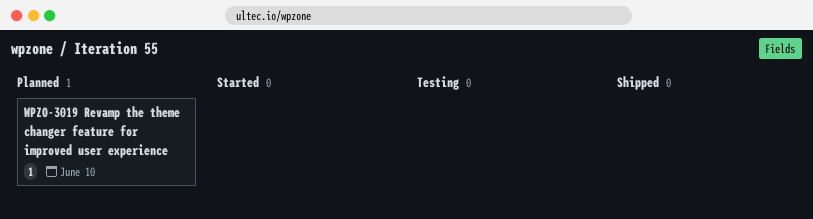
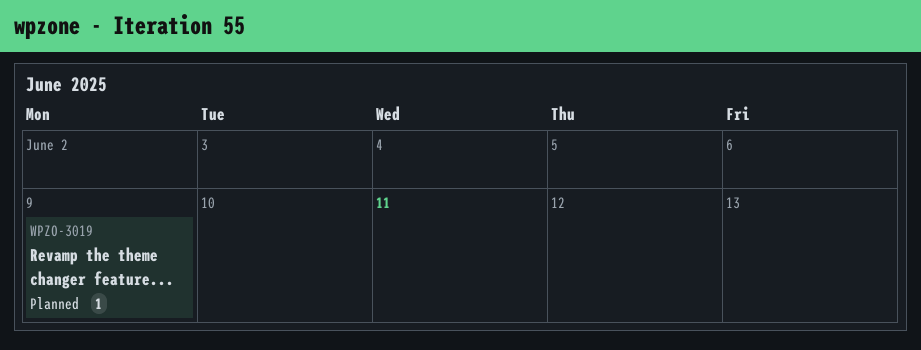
WPZO-3019, due: Jun 10 -> Jun 9

